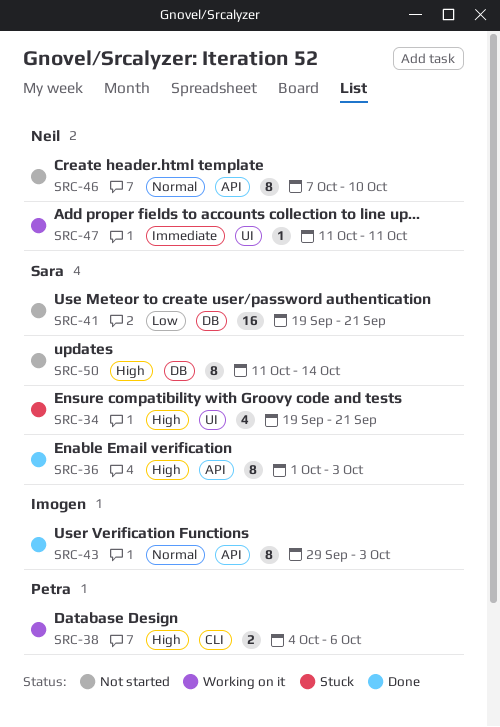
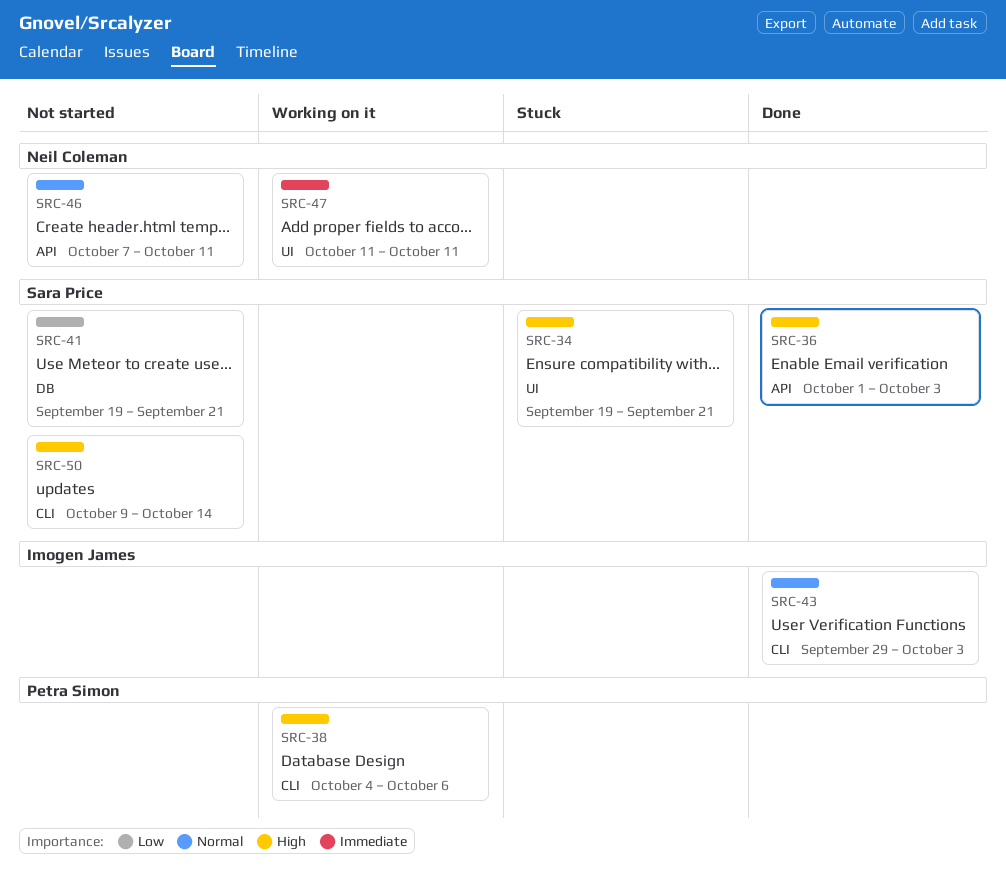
SRC-43, label: API -> CLI
SRC-46, due: Oct 10 -> Oct 11
SRC-50, label: DB -> CLI
SRC-50, start: Oct 11 -> Oct 9

